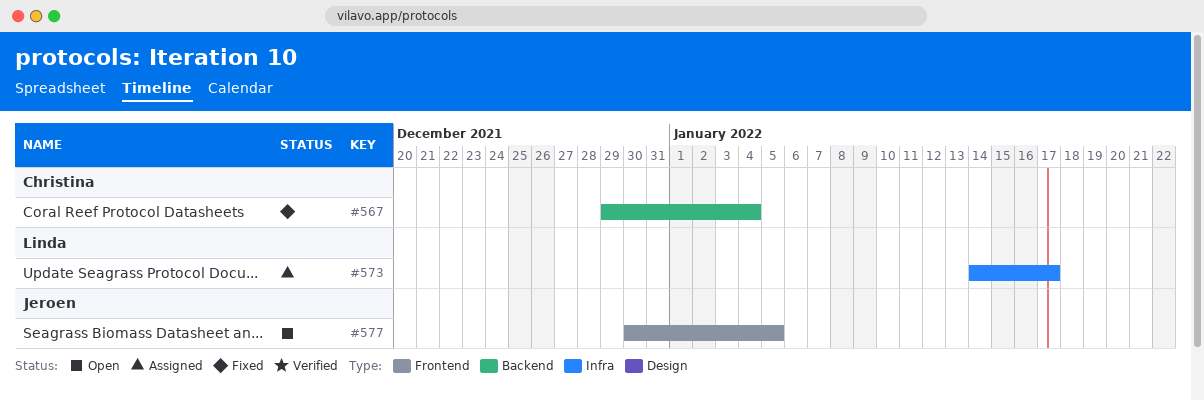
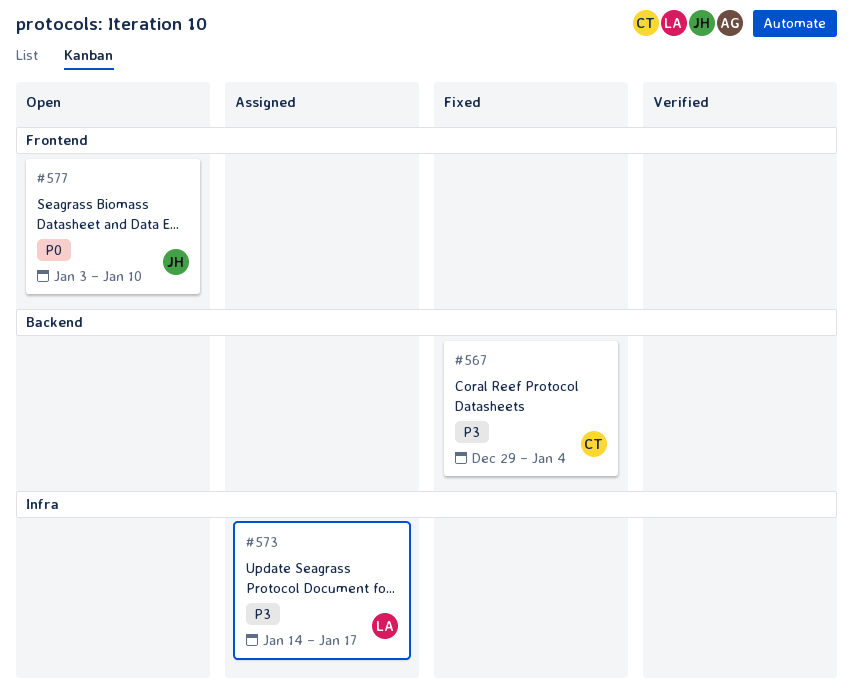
#577, start: Dec 30 -> Jan 3
#577, due: Jan 5 -> Jan 10

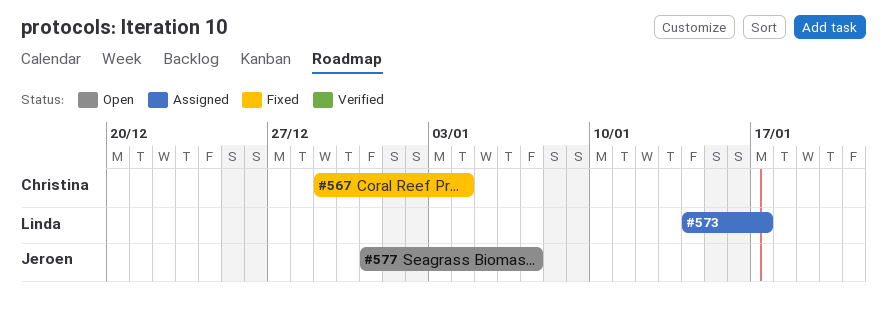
#577, start: Jan 3 -> Dec 31
#577, due: Jan 10 -> Jan 7

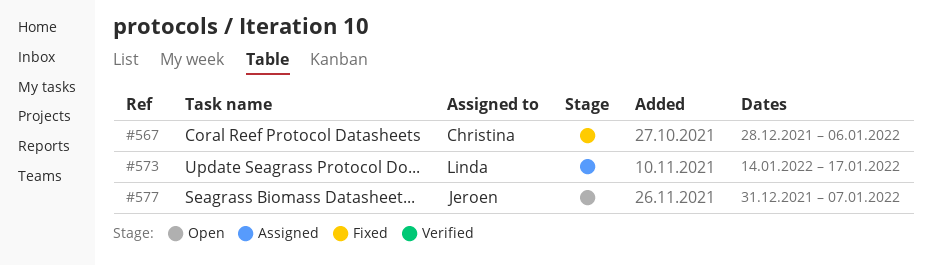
#567, start: Dec 29 -> Dec 28
#567, due: Jan 4 -> Jan 6

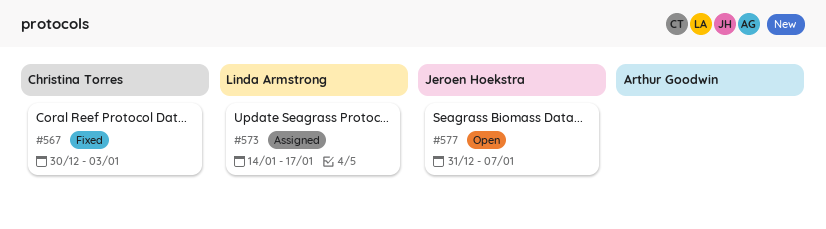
#567, start: Dec 28 -> Dec 30
#567, due: Jan 6 -> Jan 3

